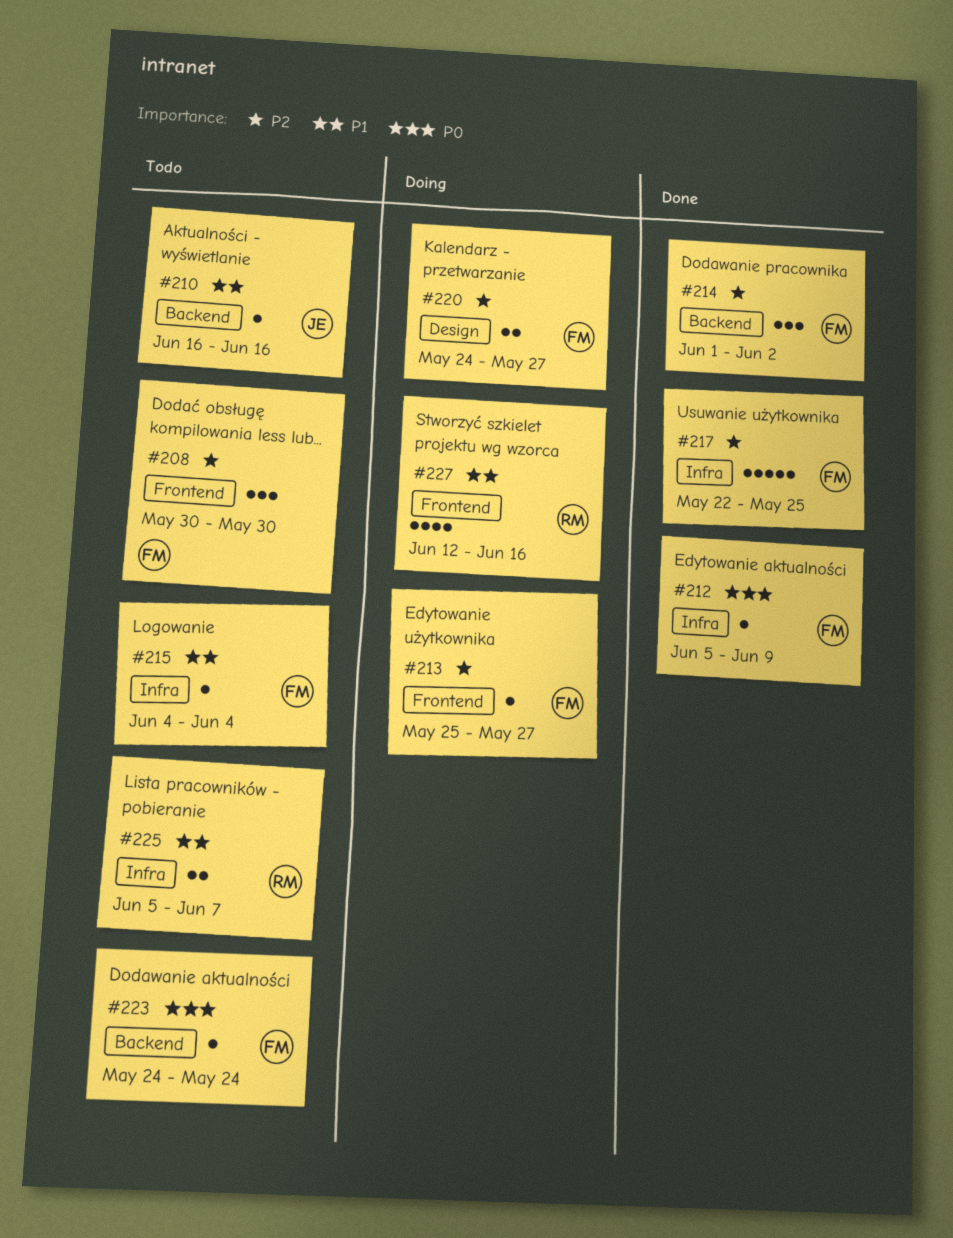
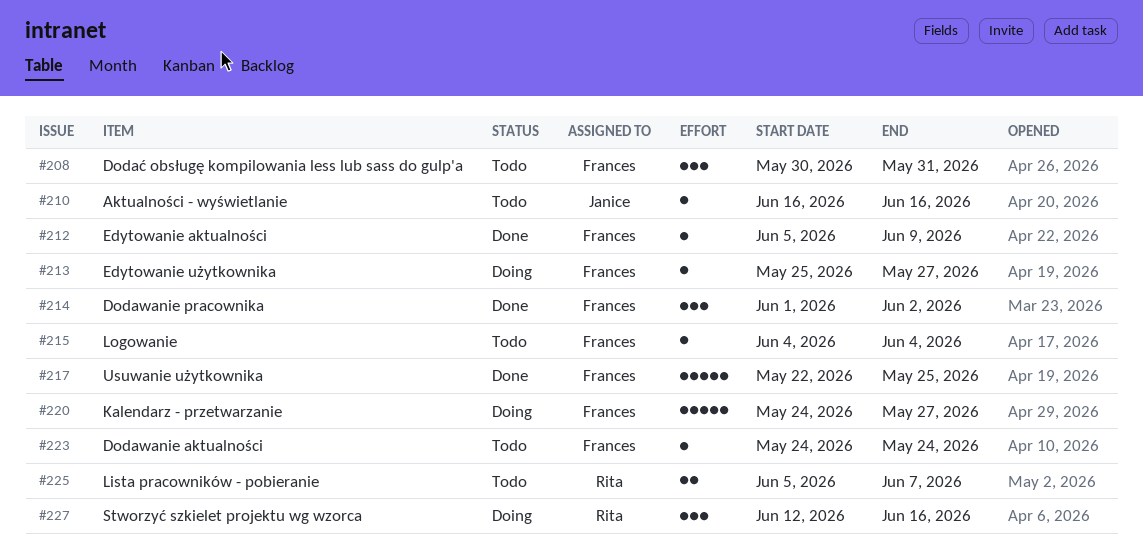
#208, due: May 30 -> May 31
#220, estimate: 2 -> 5
#227, estimate: 4 -> 3

